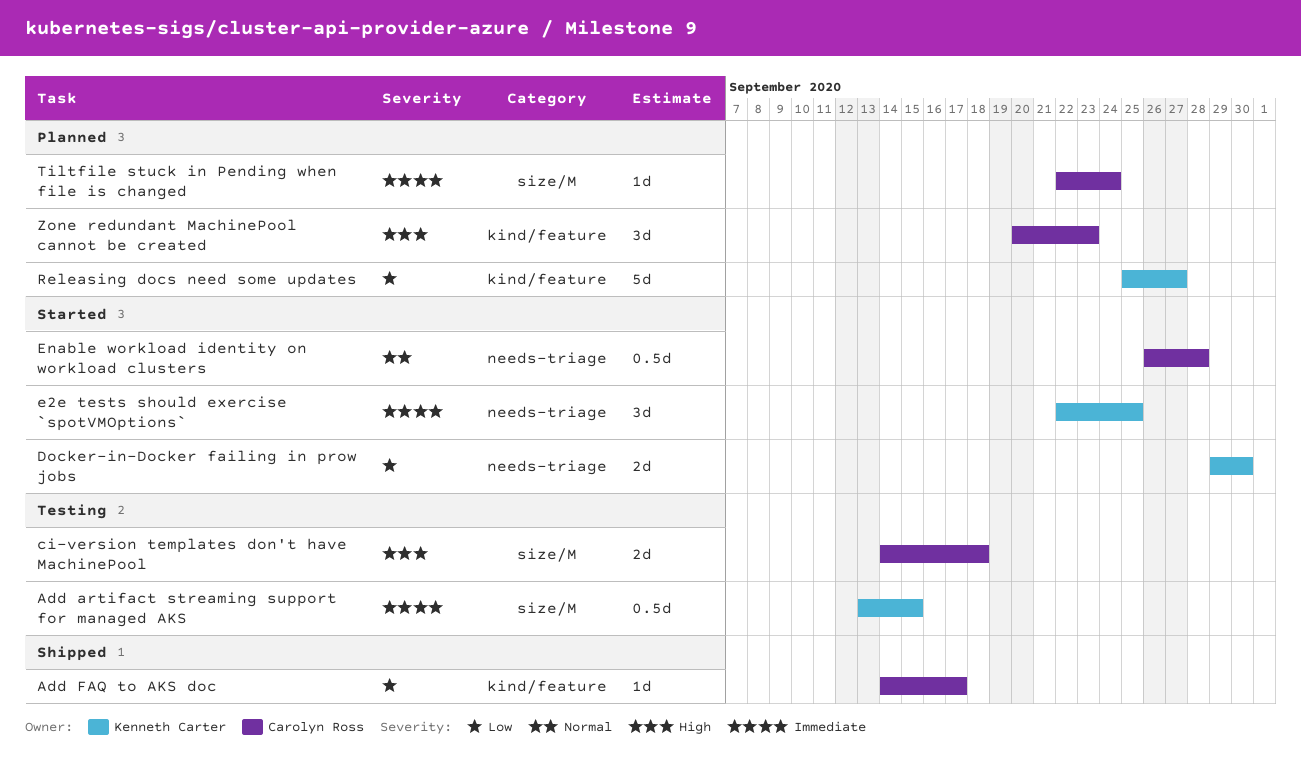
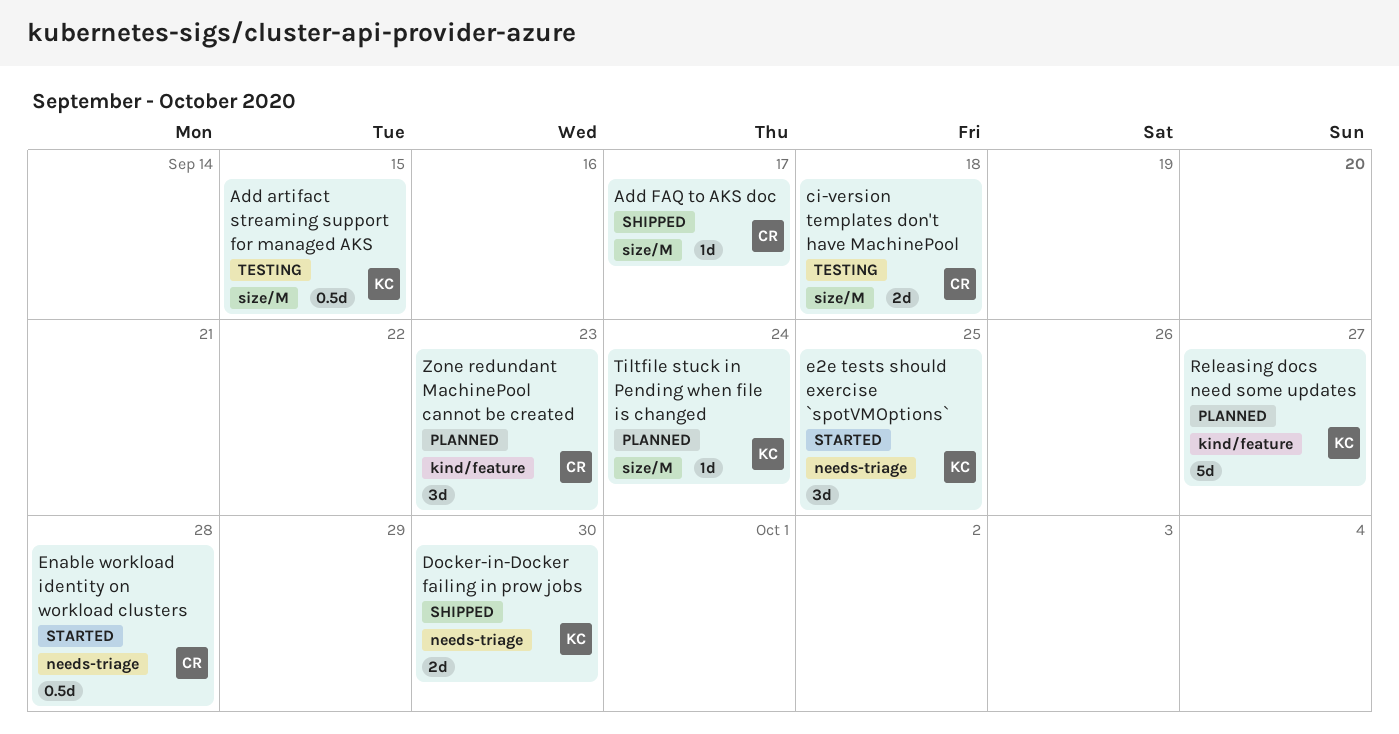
Add FAQ to AKS doc, label: kind/feature -> size/M
Docker-in-Docker failing in prow jobs, status: Started -> Shipped
Tiltfile stuck in Pending when file is changed, owner: Carolyn Ross -> Kenneth Carter

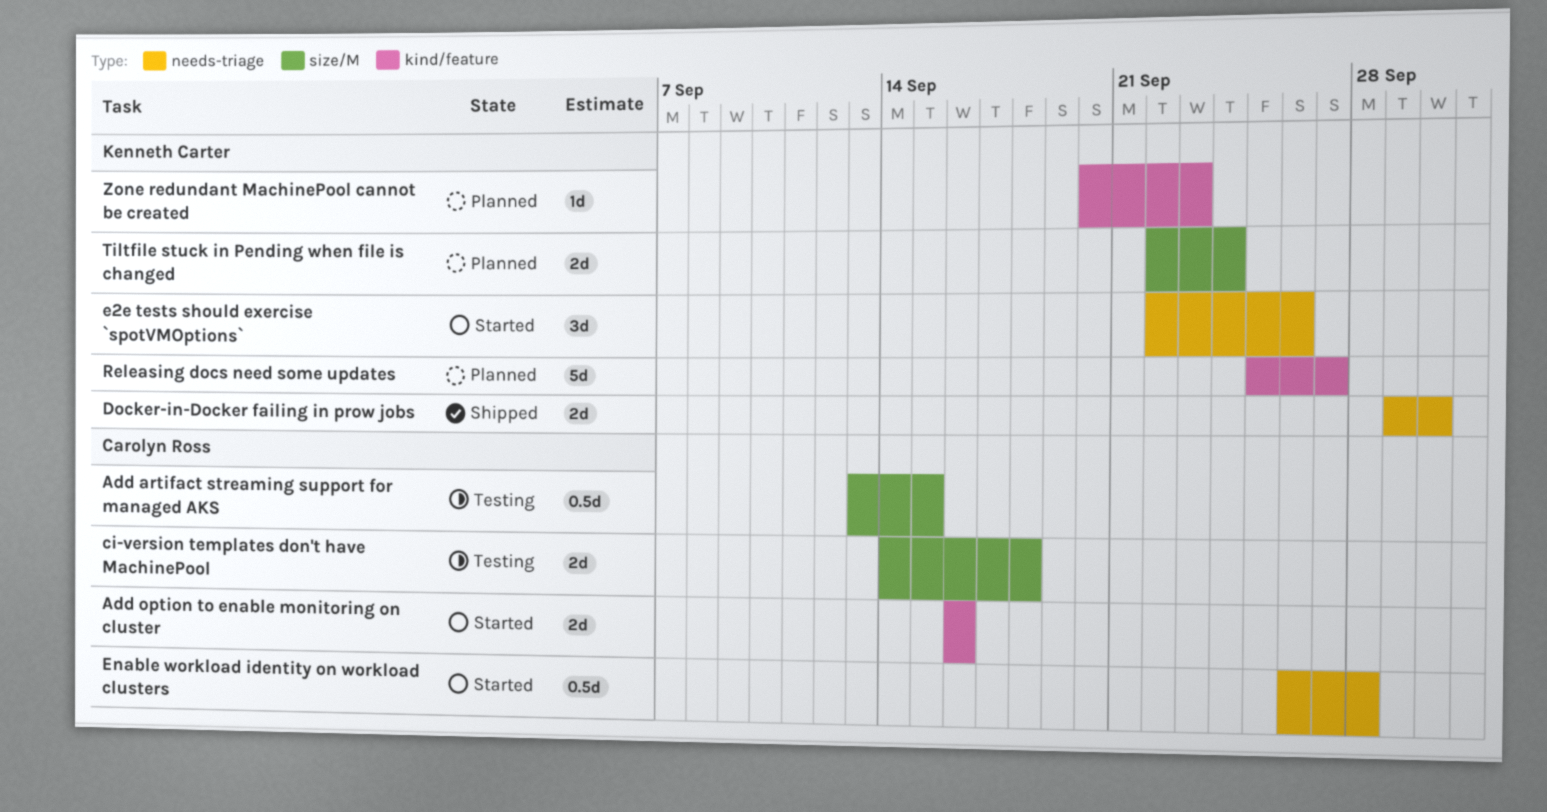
Add artifact streaming support for managed AKS, owner: Kenneth Carter -> Carolyn Ross
Add FAQ to AKS doc: present -> none
Add option to enable monitoring on cluster: none -> present
e2e tests should exercise `spotVMOptions`, due: Sep 25 -> Sep 26
Tiltfile stuck in Pending when file is changed, estimate: 1d -> 2d
Zone redundant MachinePool cannot be created, owner: Carolyn Ross -> Kenneth Carter
Zone redundant MachinePool cannot be created, estimate: 3d -> 1d

